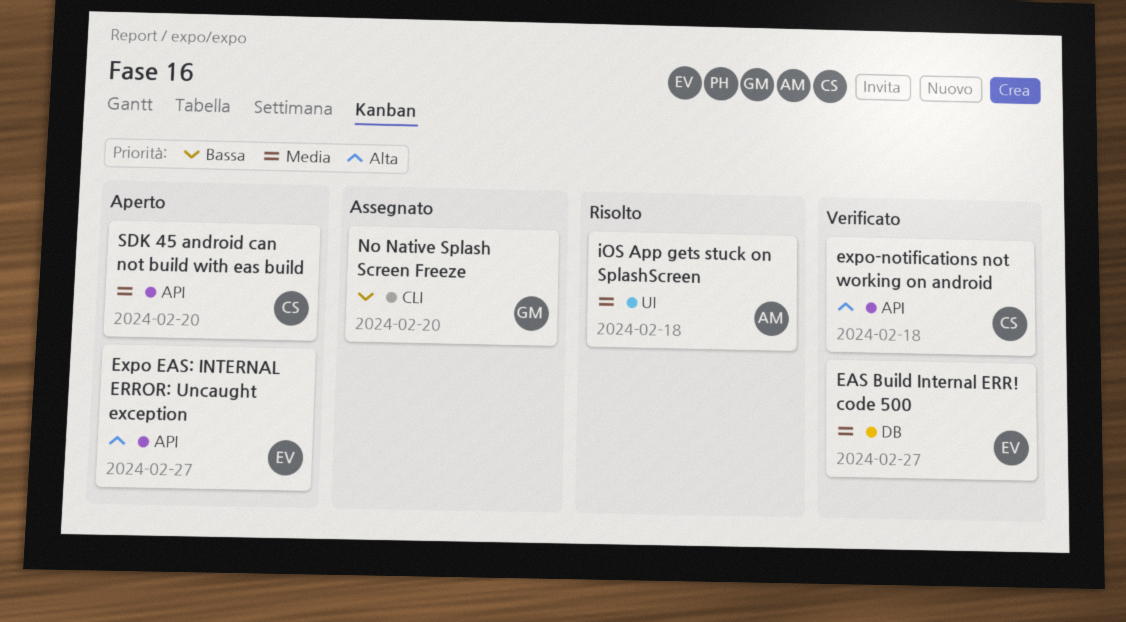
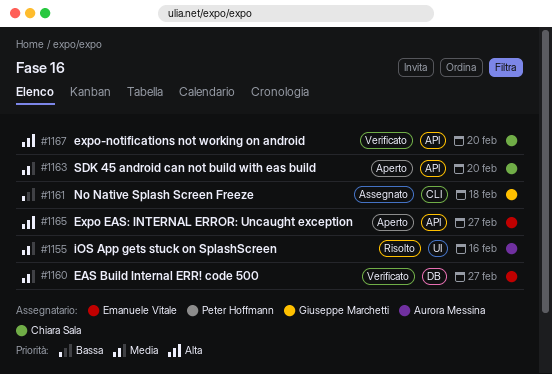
expo-notifications not working on android, due: Feb 18 -> Feb 20
iOS App gets stuck on SplashScreen, due: Feb 18 -> Feb 16
No Native Splash Screen Freeze, due: Feb 20 -> Feb 18

